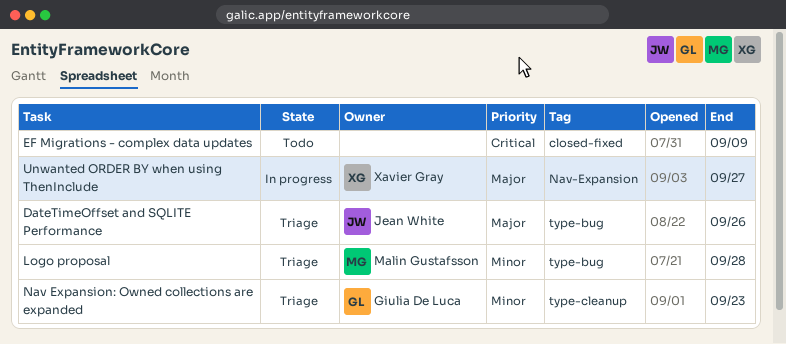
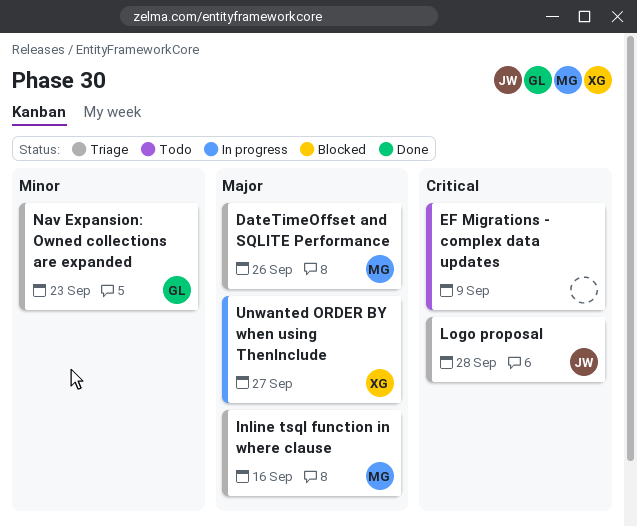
DateTimeOffset and SQLITE Performance, owner: Jean White -> Malin Gustafsson
Inline tsql function in where clause: none -> present
Logo proposal, owner: Malin Gustafsson -> Jean White
Logo proposal, priority: Minor -> Critical

